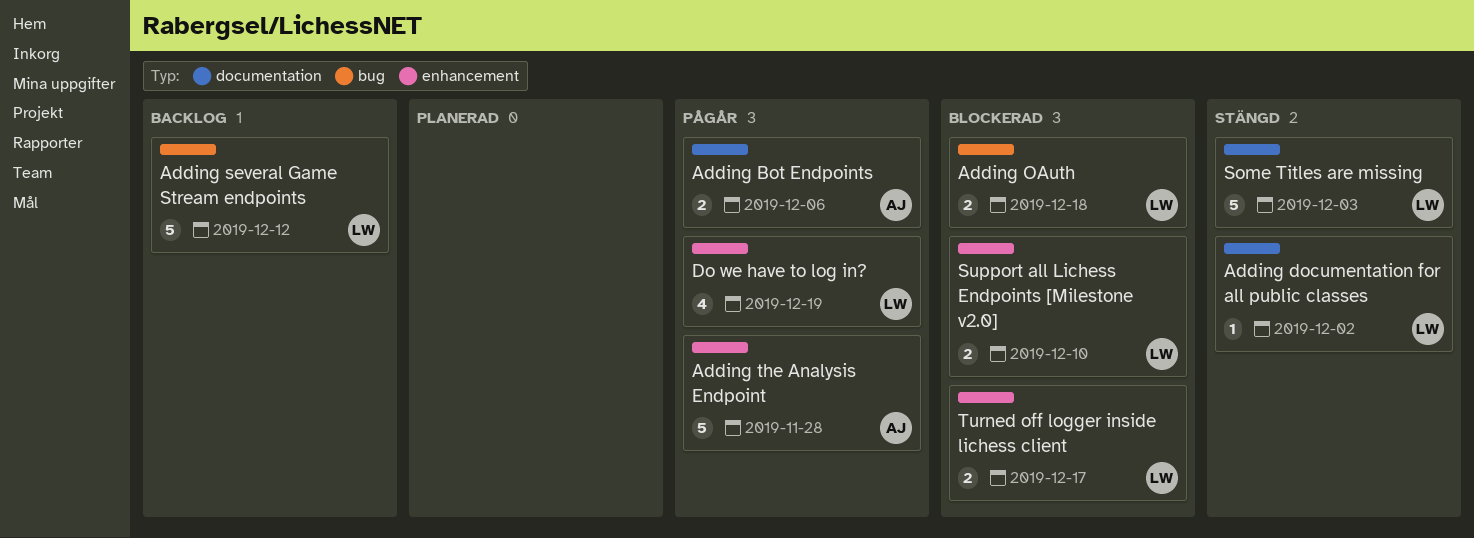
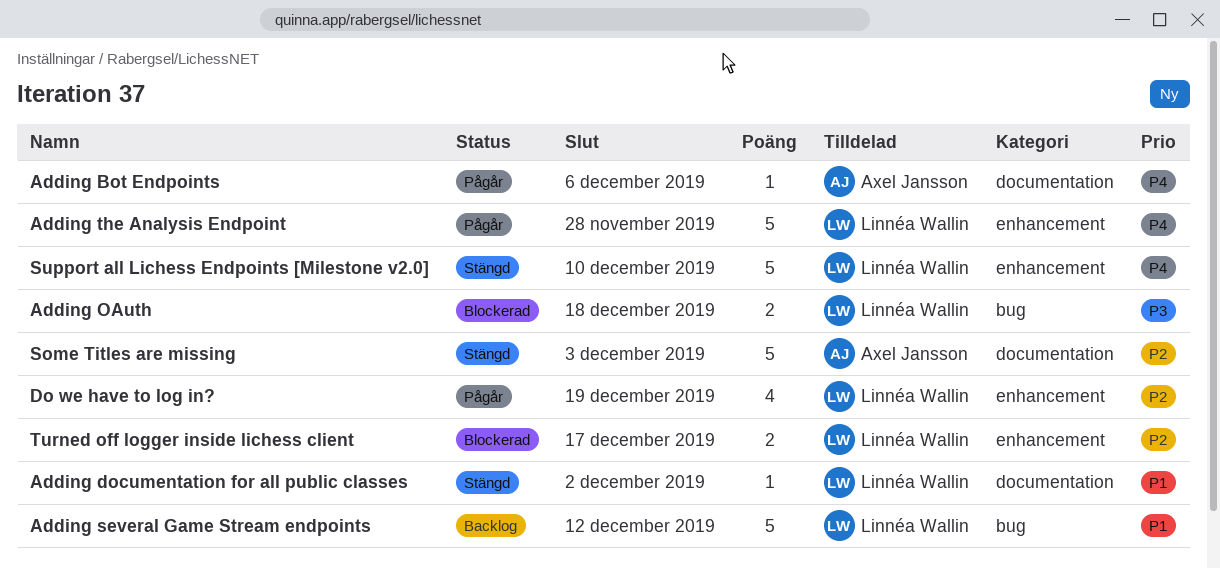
Adding Bot Endpoints, estimate: 2 -> 1
Adding the Analysis Endpoint, owner: Axel Jansson -> Linnéa Wallin
Some Titles are missing, owner: Linnéa Wallin -> Axel Jansson
Support all Lichess Endpoints [Milestone v2.0], status: Blockerad -> Stängd
Support all Lichess Endpoints [Milestone v2.0], estimate: 2 -> 5

